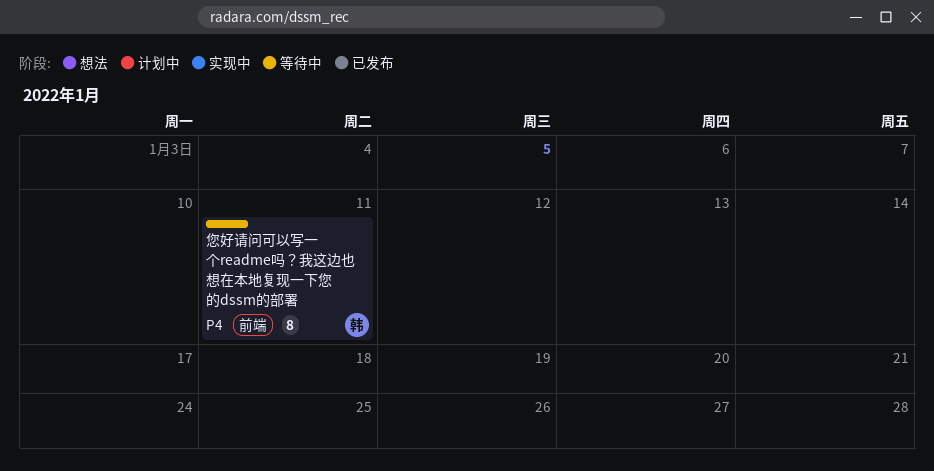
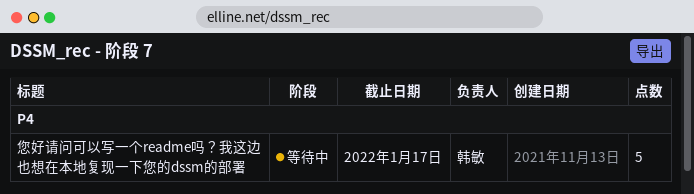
您好请问可以写一个readme吗？我这边也想在本地复现一下您的dssm的部署, estimate: 8 -> 5
您好请问可以写一个readme吗？我这边也想在本地复现一下您的dssm的部署, due: Jan 11 -> Jan 17

